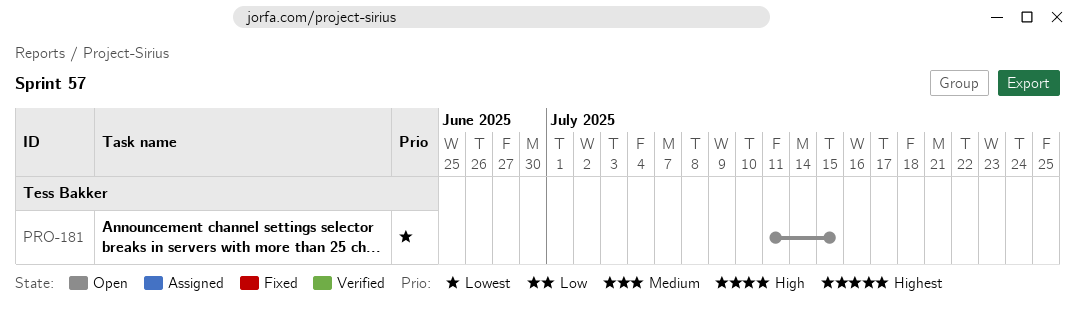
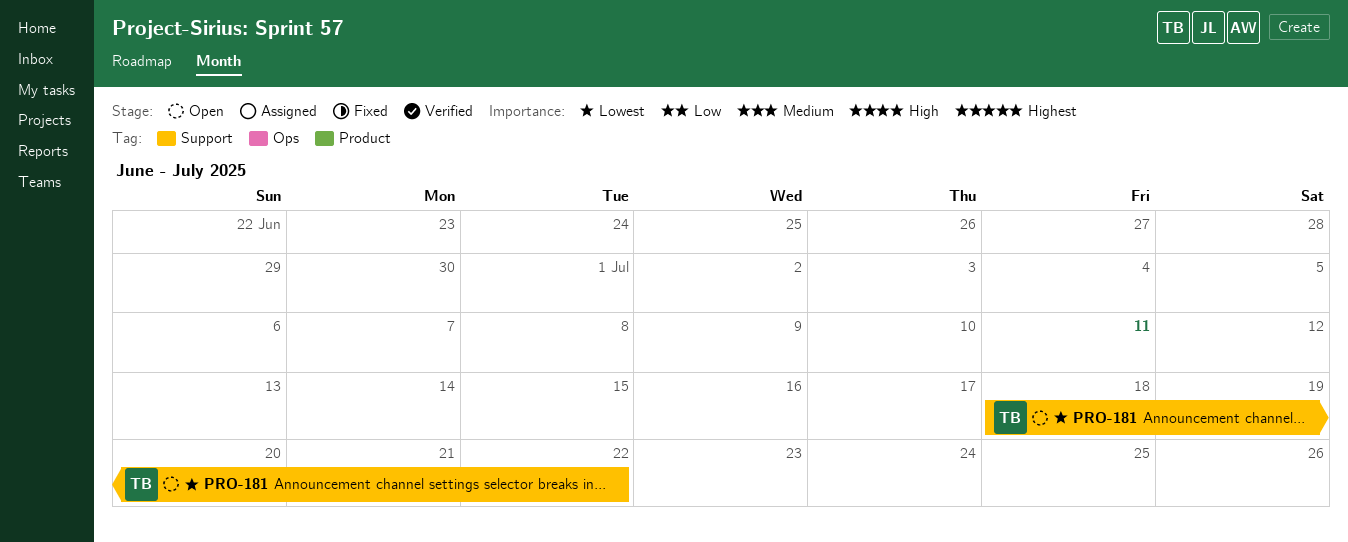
PRO-181, start: Jul 11 -> Jul 18
PRO-181, due: Jul 15 -> Jul 22

